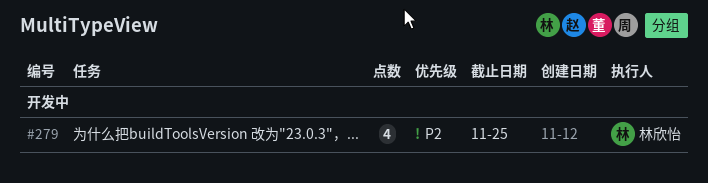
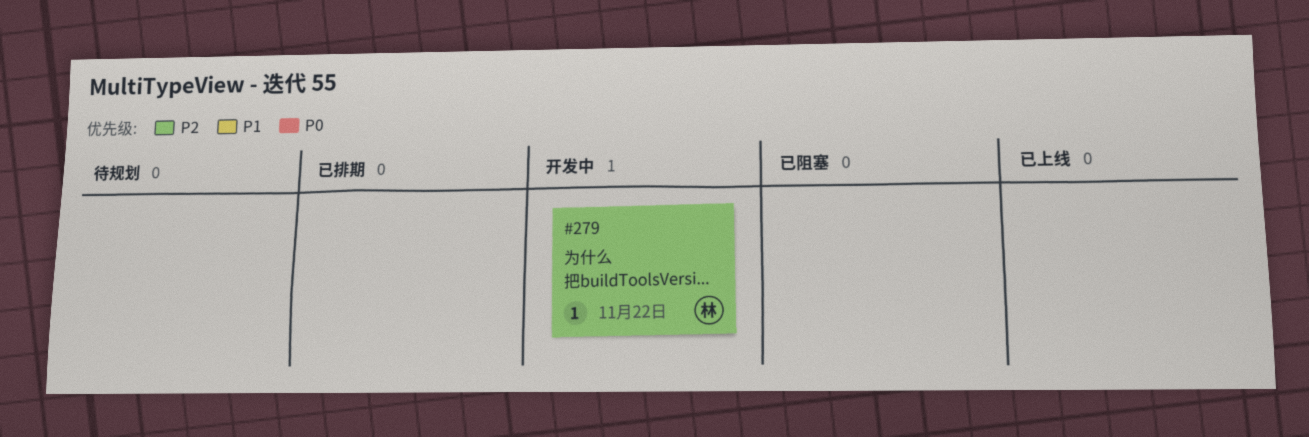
#279, estimate: 4 -> 1
#279, due: Nov 25 -> Nov 22

